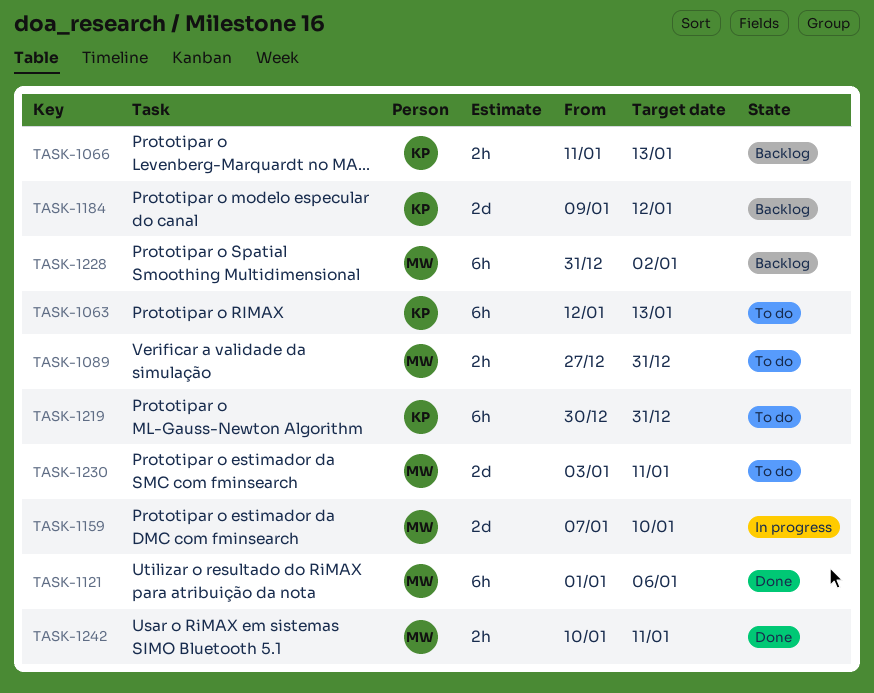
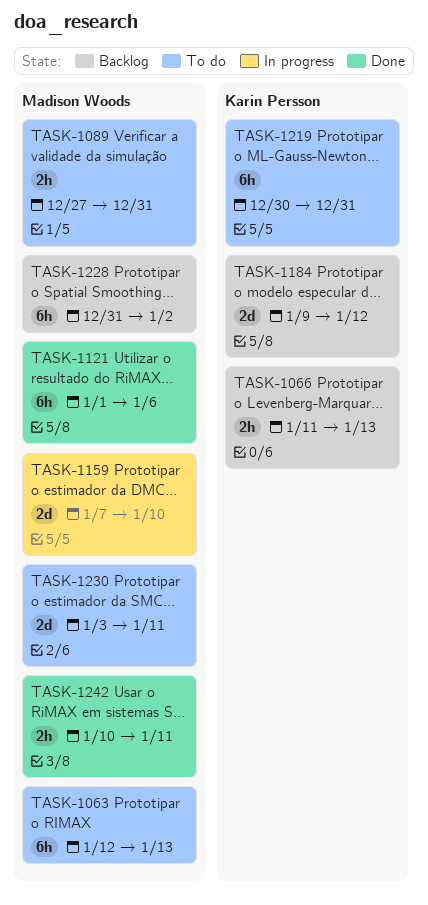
TASK-1063, owner: Karin Persson -> Madison Woods

